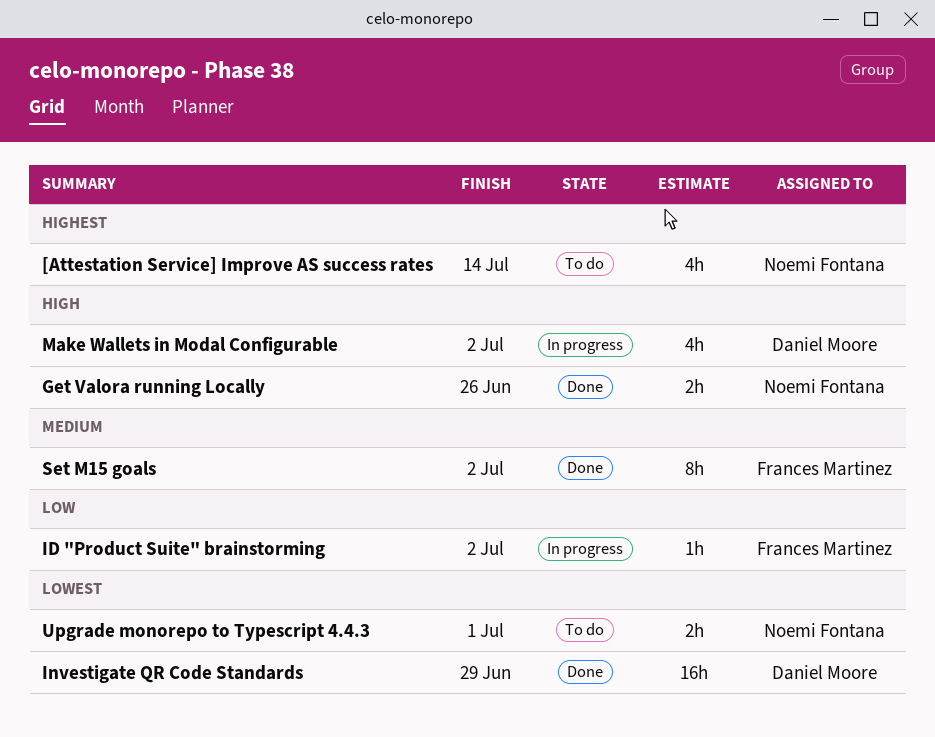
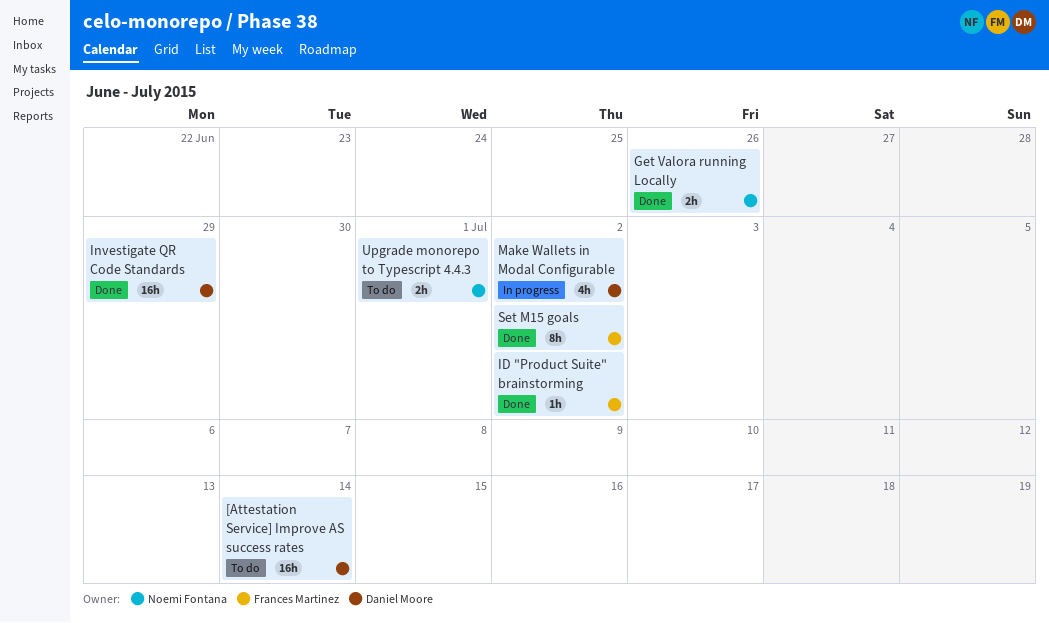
[Attestation Service] Improve AS success rates, owner: Noemi Fontana -> Daniel Moore
[Attestation Service] Improve AS success rates, estimate: 4h -> 16h
ID "Product Suite" brainstorming, status: In progress -> Done

